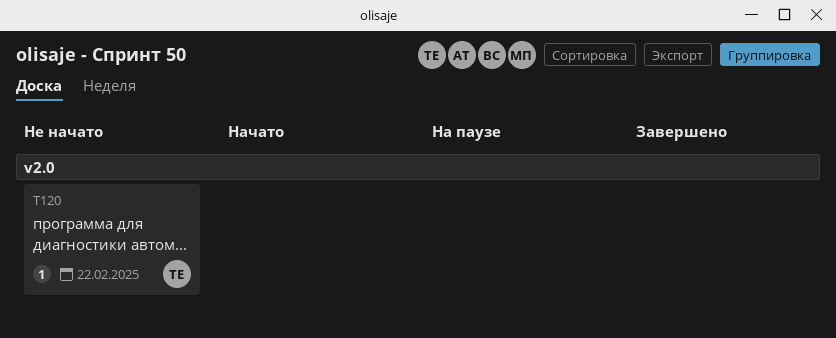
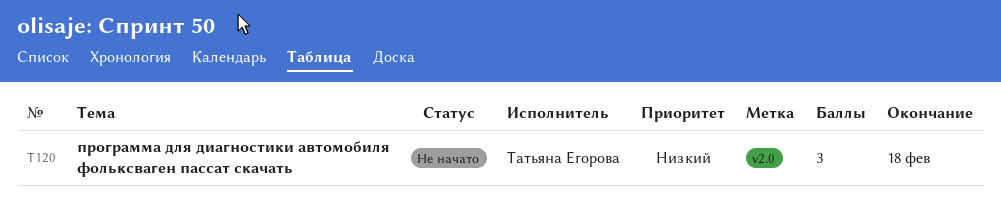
T120, estimate: 1 -> 3
T120, due: Feb 22 -> Feb 18

